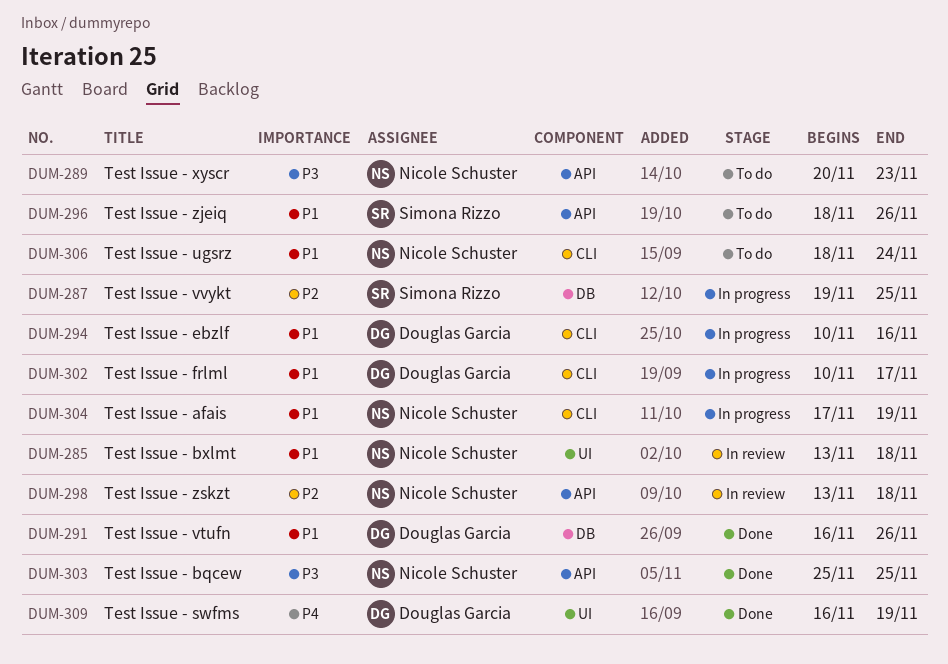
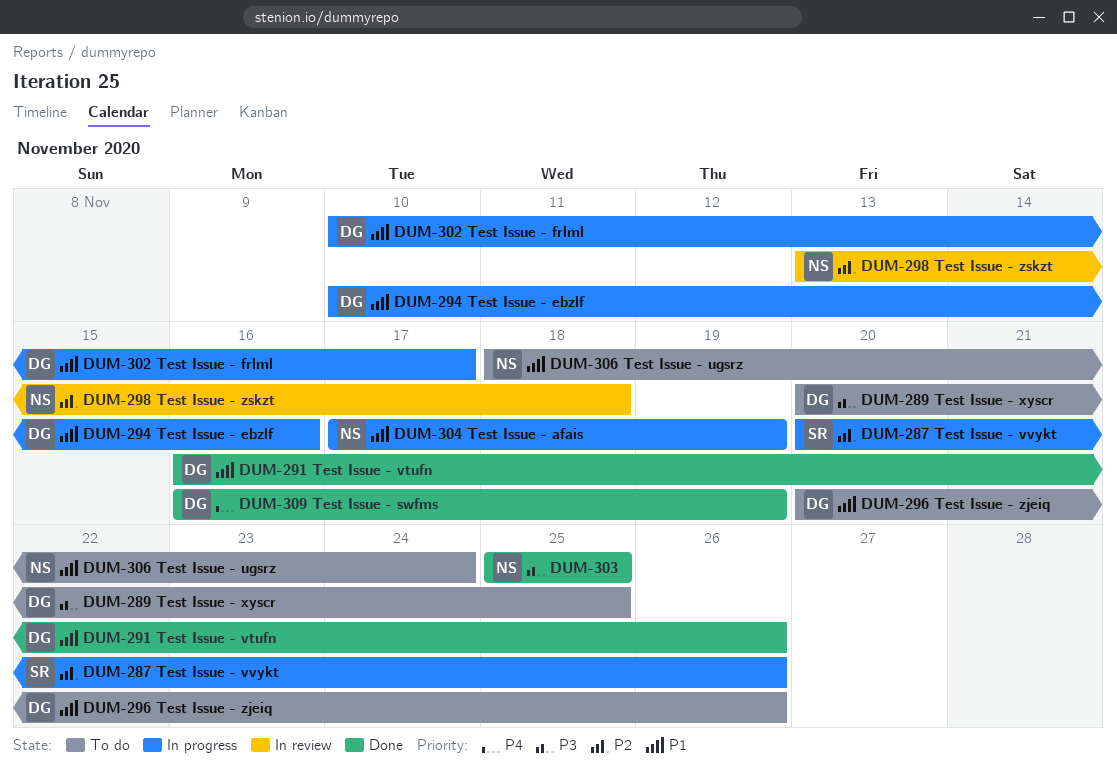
DUM-285: present -> none
DUM-287, start: Nov 19 -> Nov 20
DUM-287, due: Nov 25 -> Nov 26
DUM-289, owner: Nicole Schuster -> Douglas Garcia
DUM-289, due: Nov 23 -> Nov 25
DUM-296, owner: Simona Rizzo -> Douglas Garcia
DUM-296, start: Nov 18 -> Nov 20

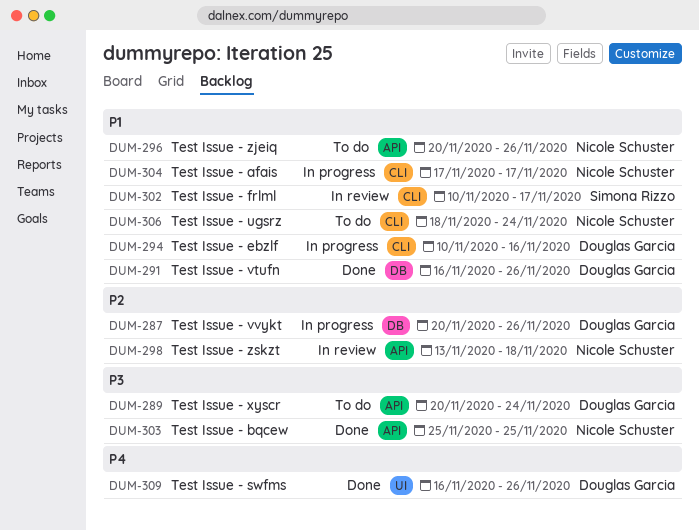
DUM-287, owner: Simona Rizzo -> Douglas Garcia
DUM-289, due: Nov 25 -> Nov 24
DUM-296, owner: Douglas Garcia -> Nicole Schuster
DUM-302, status: In progress -> In review
DUM-302, owner: Douglas Garcia -> Simona Rizzo
DUM-304, due: Nov 19 -> Nov 17
DUM-309, due: Nov 19 -> Nov 26

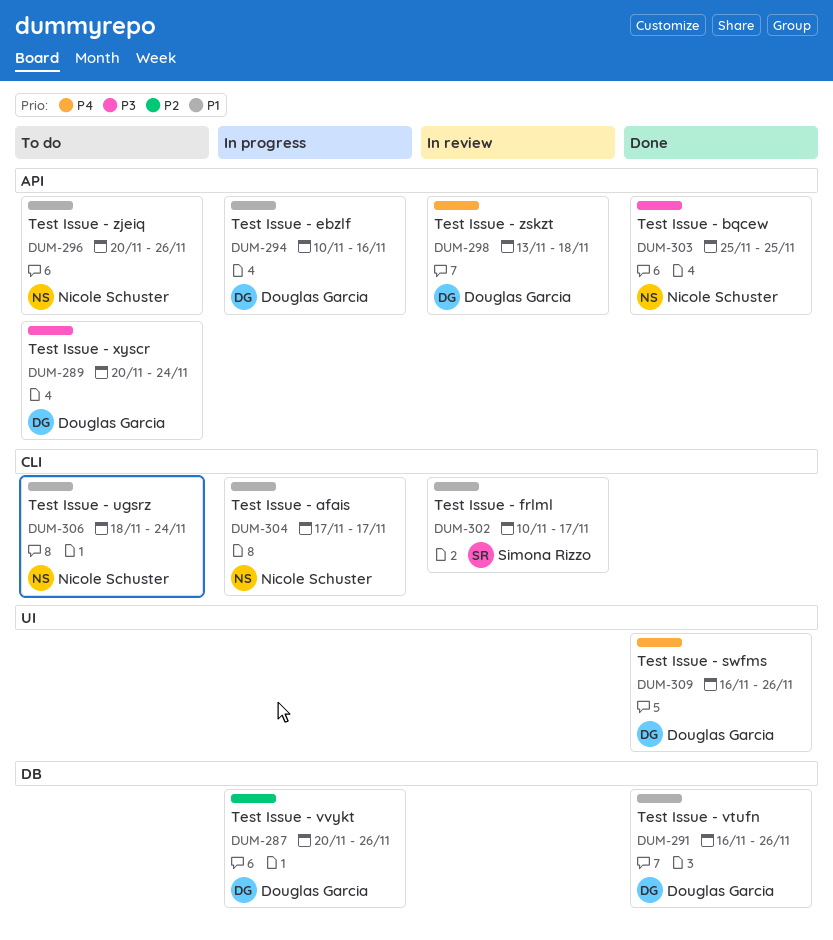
DUM-294, label: CLI -> API
DUM-298, owner: Nicole Schuster -> Douglas Garcia
DUM-298, priority: P2 -> P4

